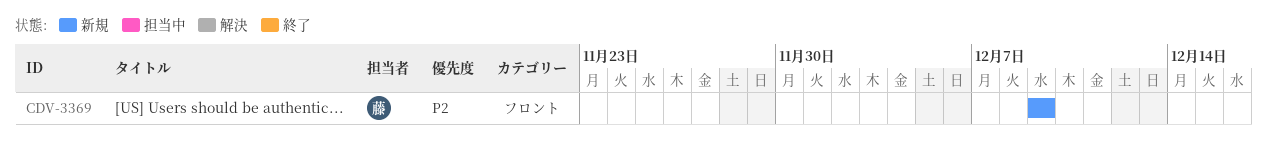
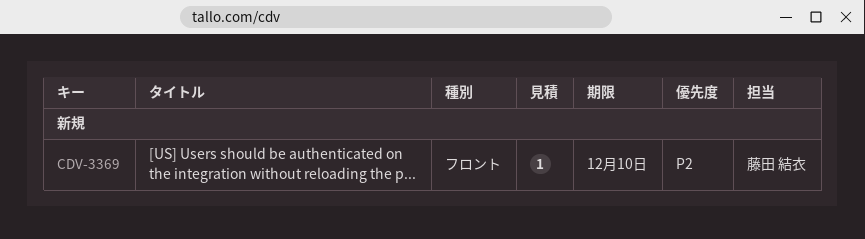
CDV-3369, due: Dec 9 -> Dec 10

